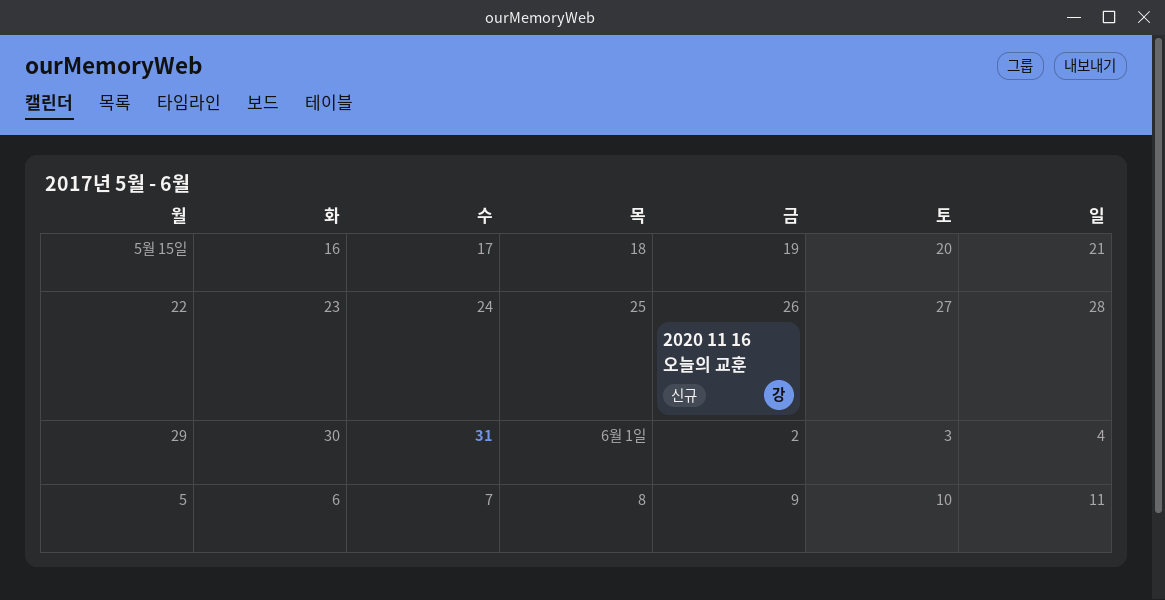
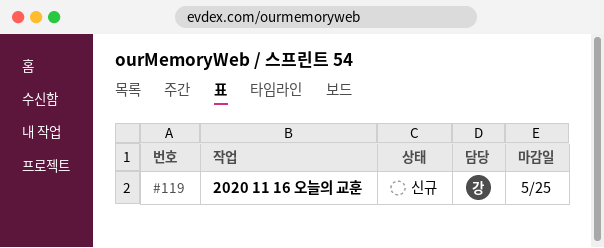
2020 11 16 오늘의 교훈, due: May 26 -> May 25

